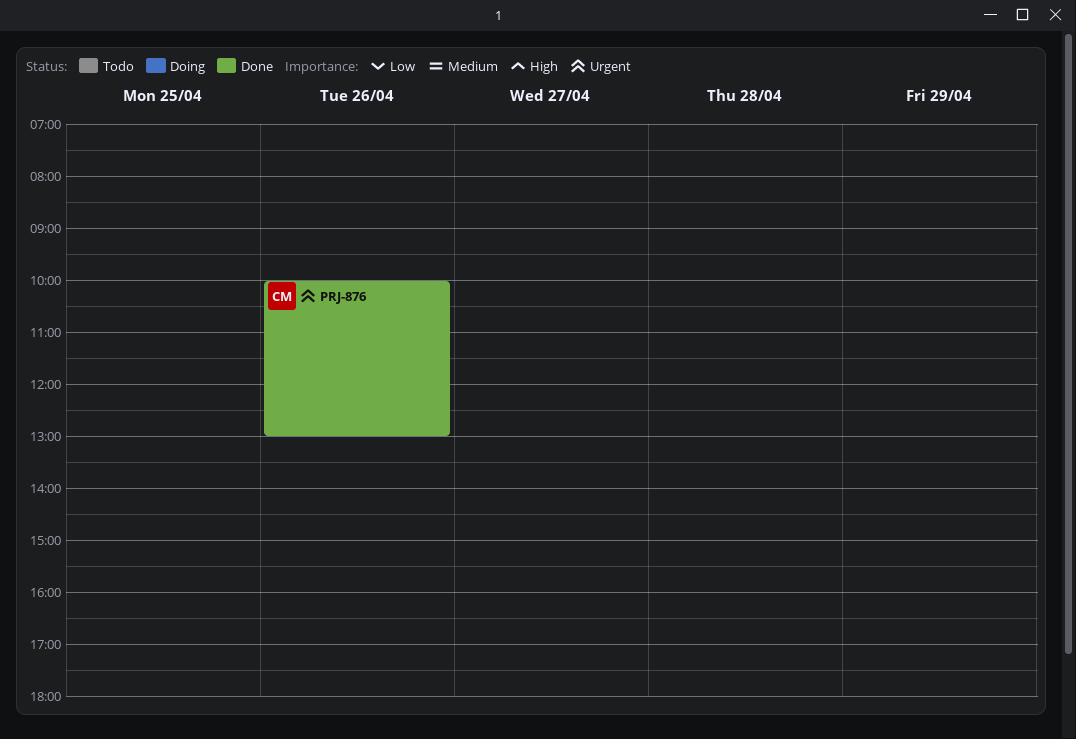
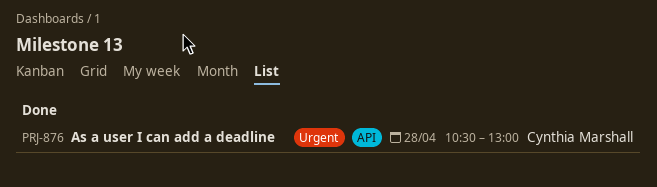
PRJ-876, day: Apr 26 -> Apr 28
PRJ-876, begins: 10:00 -> 10:30

